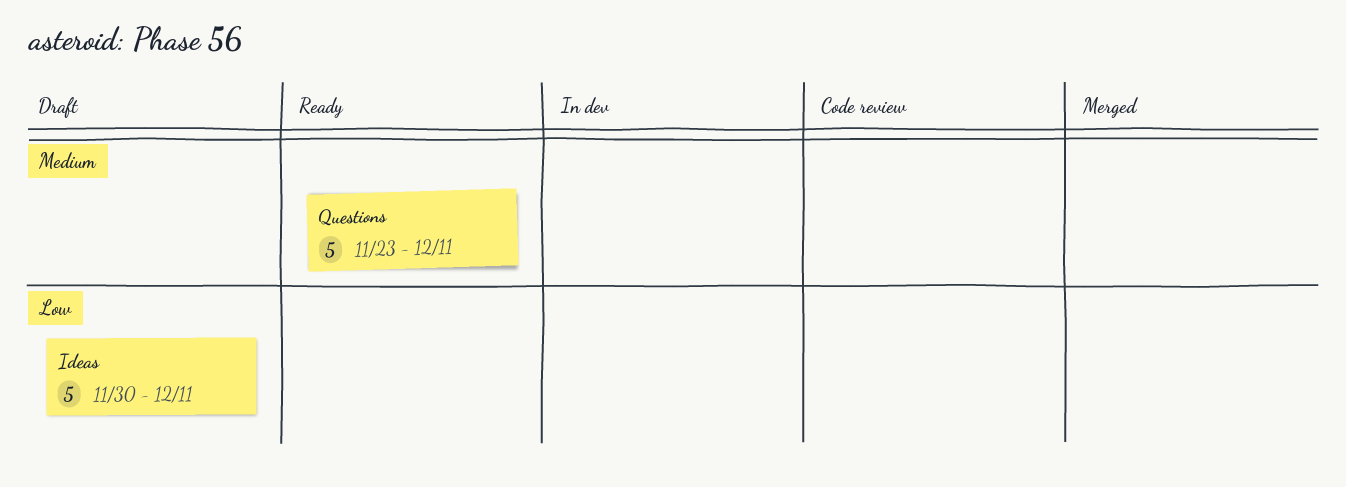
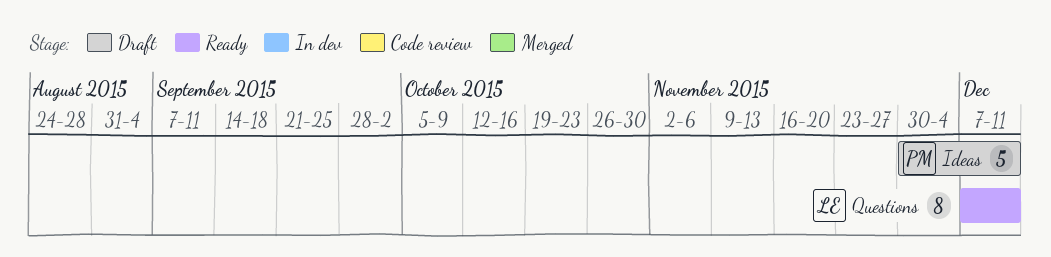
Questions, estimate: 5 -> 8
Questions, start: Nov 23 -> Dec 7

